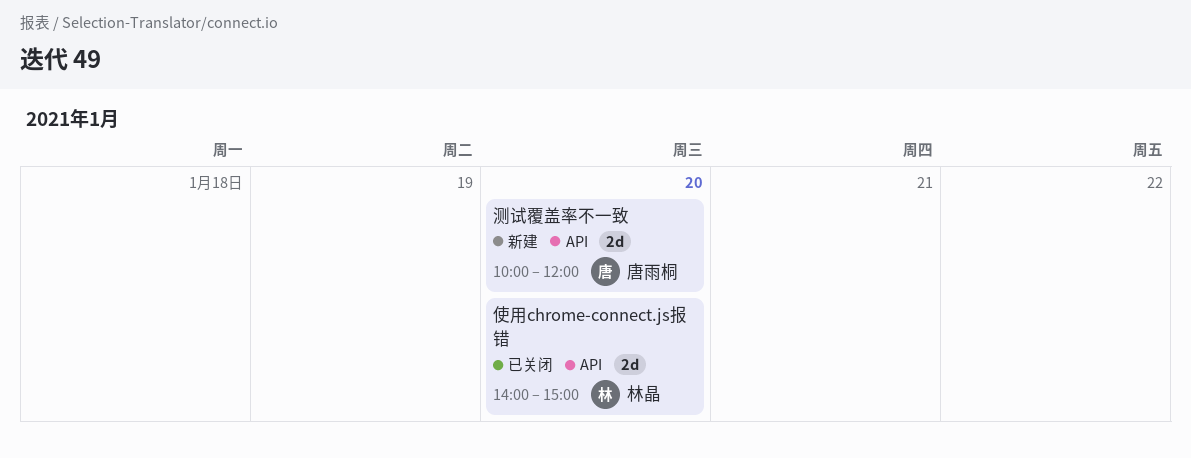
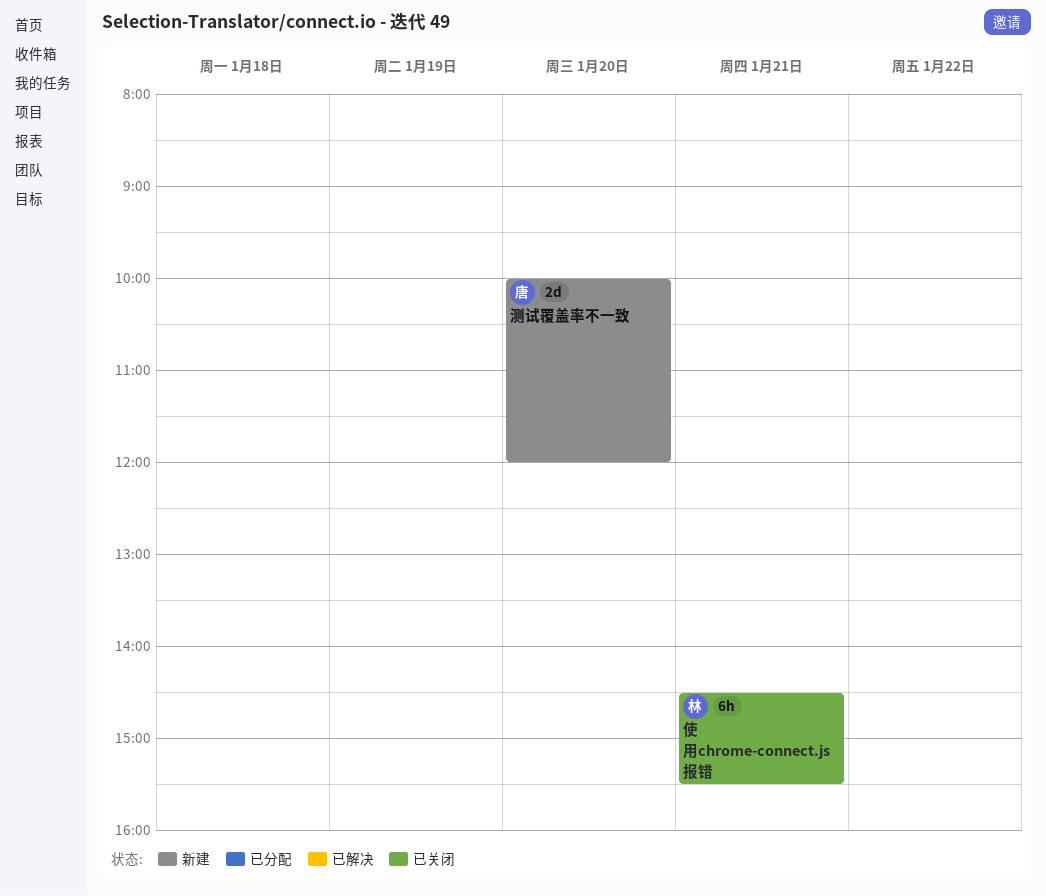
使用chrome-connect.js报错, estimate: 2d -> 6h
使用chrome-connect.js报错, day: Jan 20 -> Jan 21
使用chrome-connect.js报错, begins: 14:00 -> 14:30
使用chrome-connect.js报错, ends: 15:00 -> 15:30

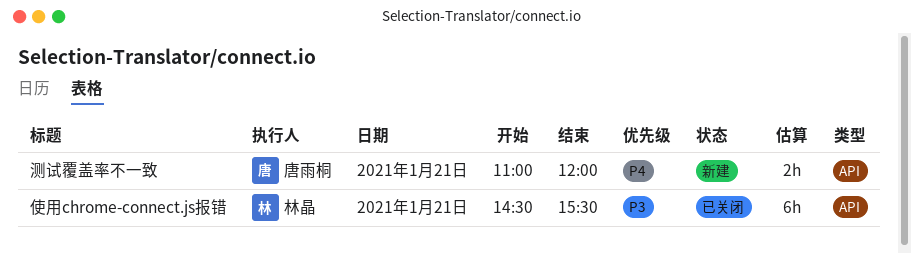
测试覆盖率不一致, estimate: 2d -> 2h
测试覆盖率不一致, day: Jan 20 -> Jan 21
测试覆盖率不一致, begins: 10:00 -> 11:00

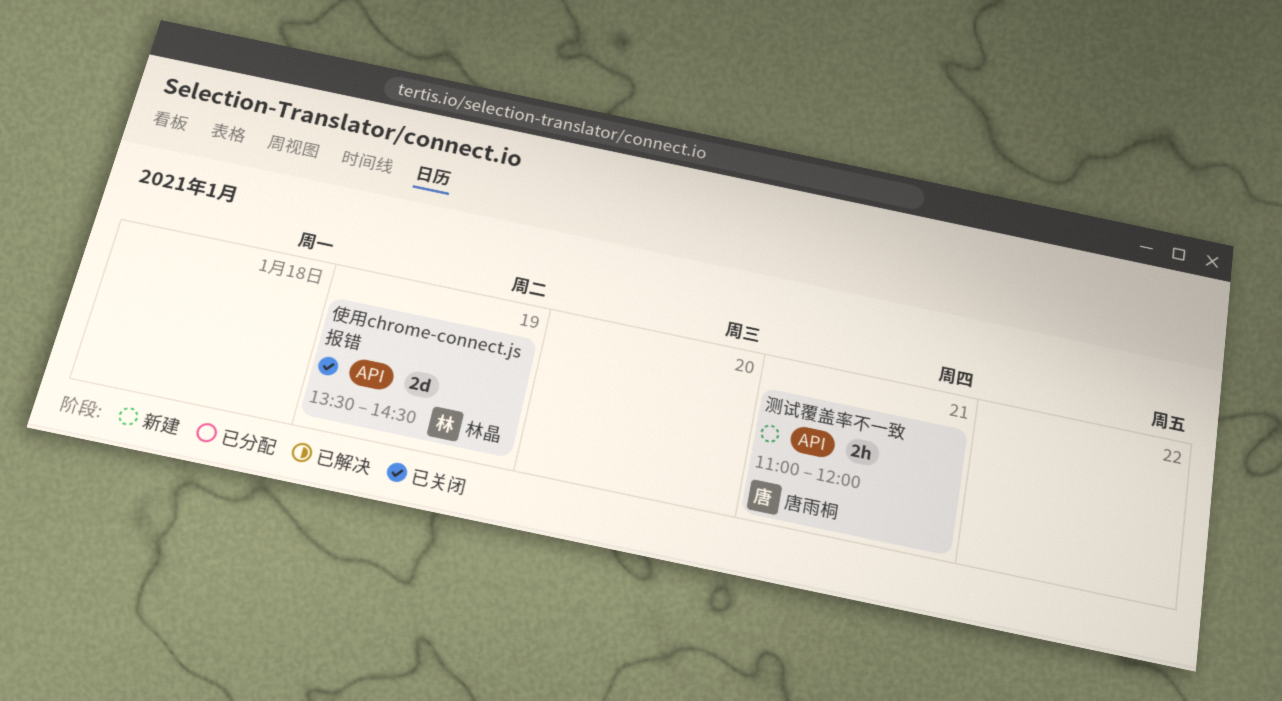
使用chrome-connect.js报错, estimate: 6h -> 2d
使用chrome-connect.js报错, day: Jan 21 -> Jan 19
使用chrome-connect.js报错, begins: 14:30 -> 13:30
使用chrome-connect.js报错, ends: 15:30 -> 14:30

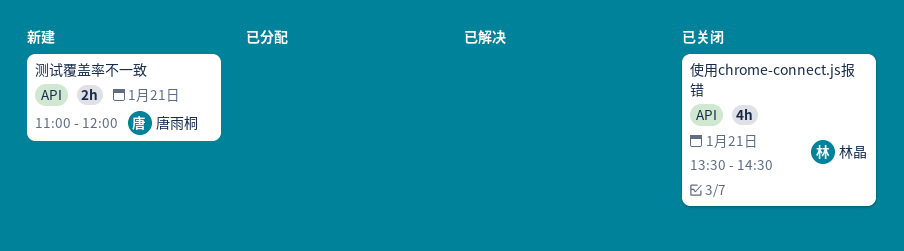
使用chrome-connect.js报错, estimate: 2d -> 4h
使用chrome-connect.js报错, day: Jan 19 -> Jan 21

